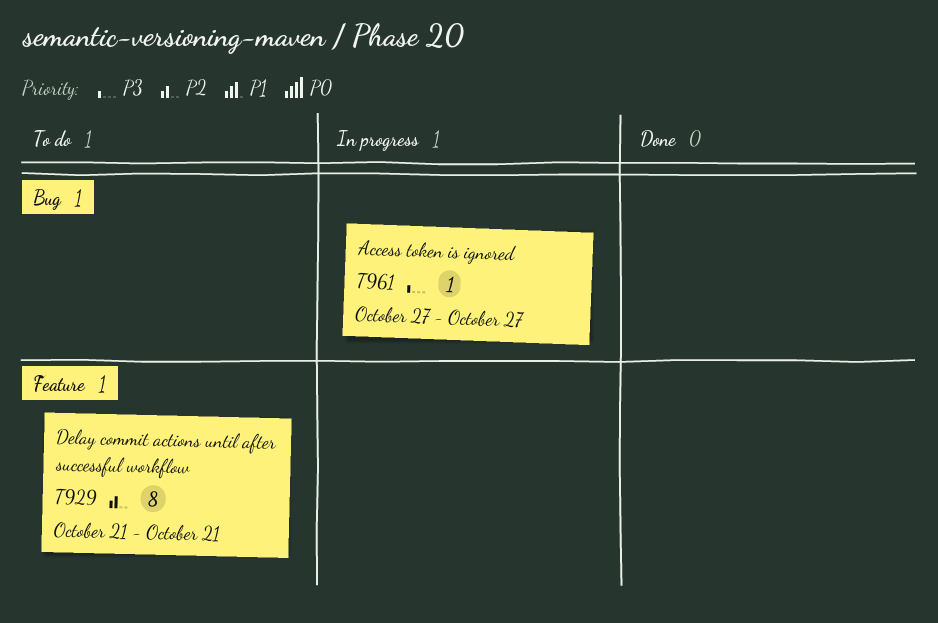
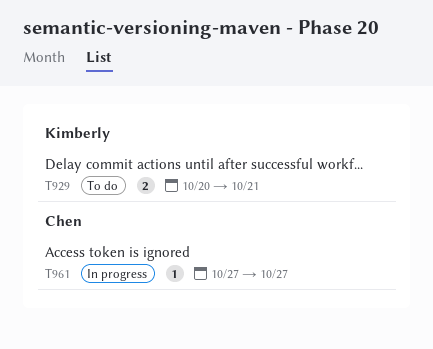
T929, estimate: 8 -> 2
T929, start: Oct 21 -> Oct 20

